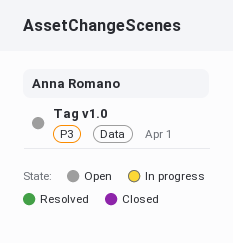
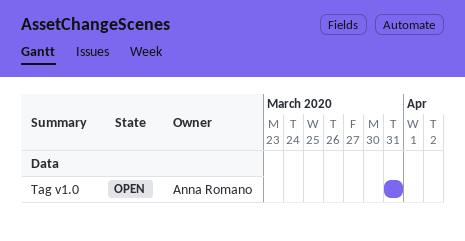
Tag v1.0, due: Apr 1 -> Mar 31

